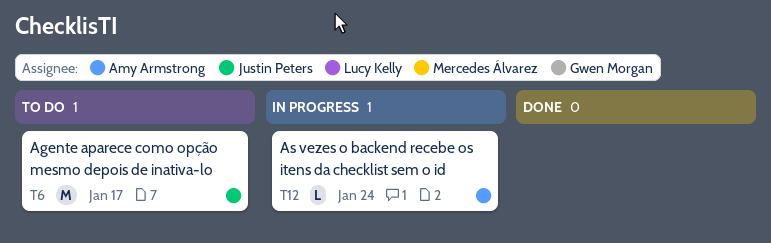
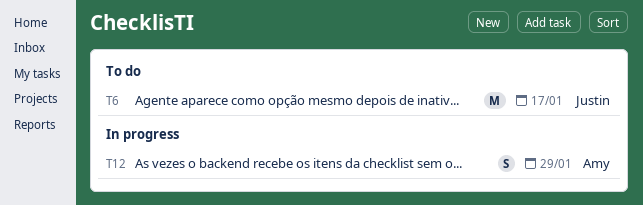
T12, estimate: L -> S
T12, due: Jan 24 -> Jan 29

